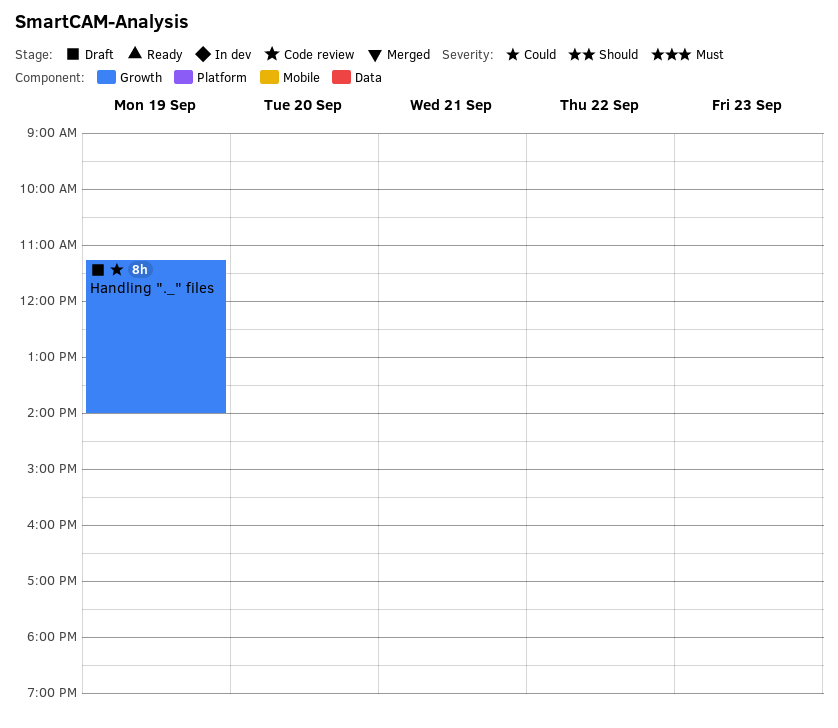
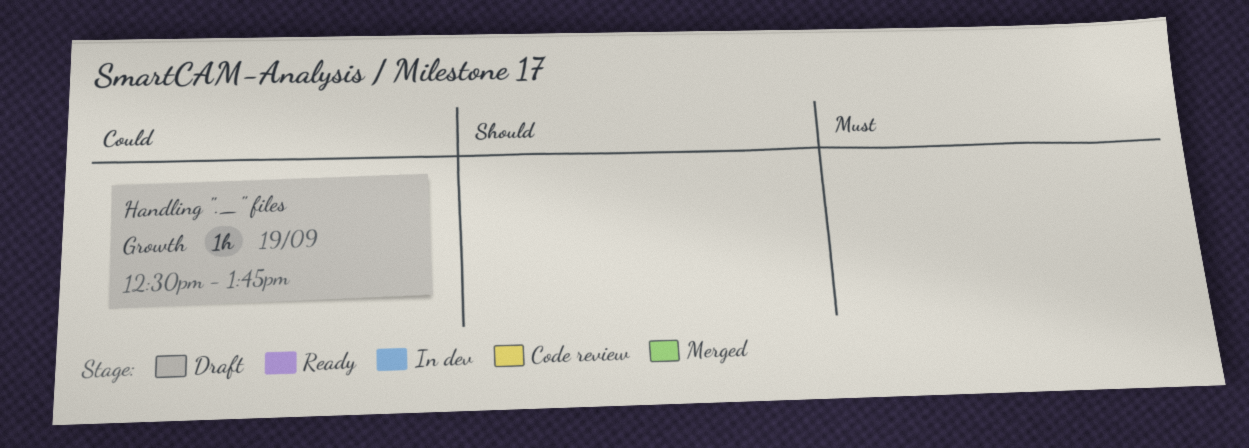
Handling "._" files, estimate: 8h -> 1h
Handling "._" files, begins: 11:15 -> 12:30
Handling "._" files, ends: 14:00 -> 13:45

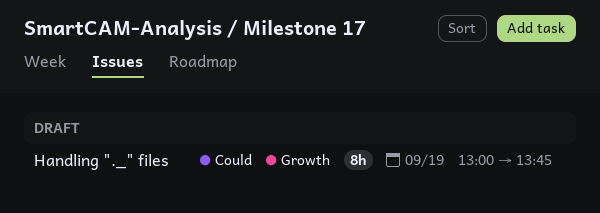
Handling "._" files, estimate: 1h -> 8h
Handling "._" files, begins: 12:30 -> 13:00

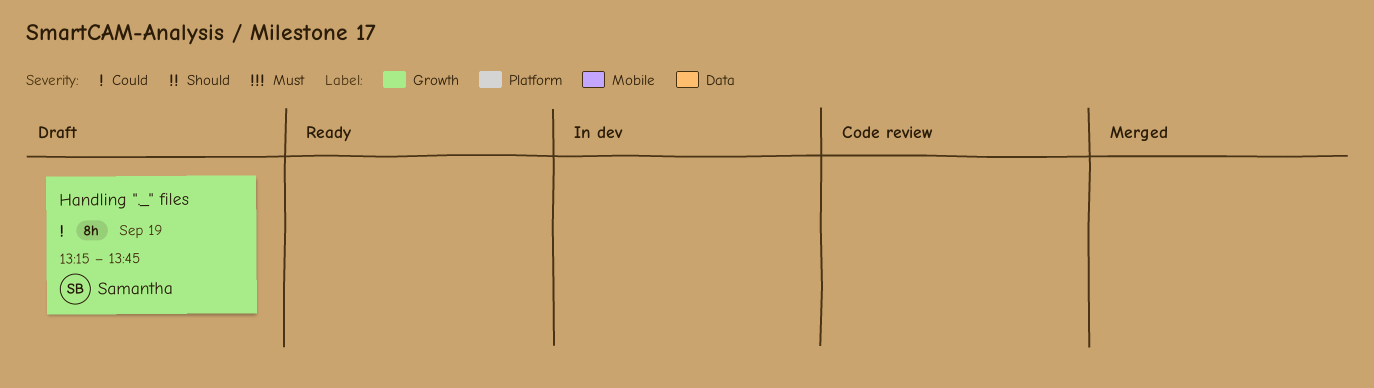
Handling "._" files, begins: 13:00 -> 13:15

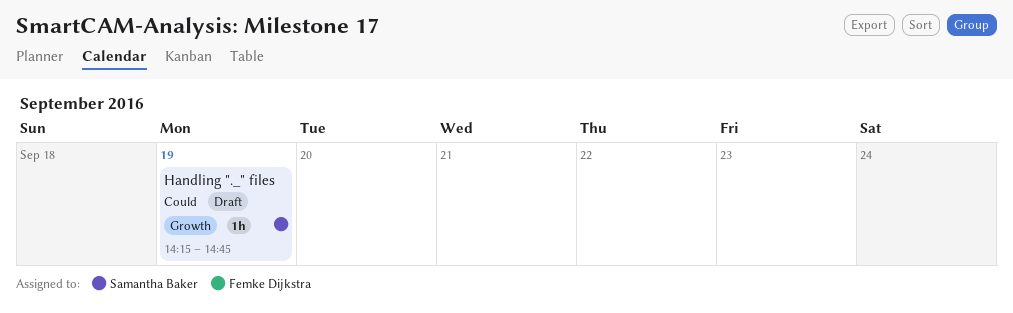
Handling "._" files, estimate: 8h -> 1h
Handling "._" files, begins: 13:15 -> 14:15
Handling "._" files, ends: 13:45 -> 14:45

